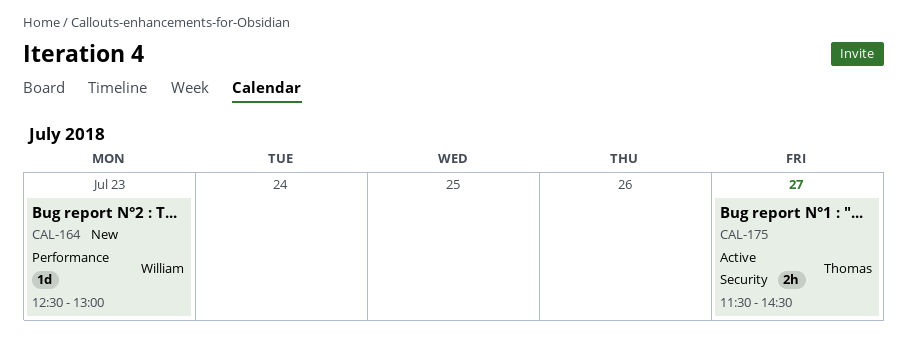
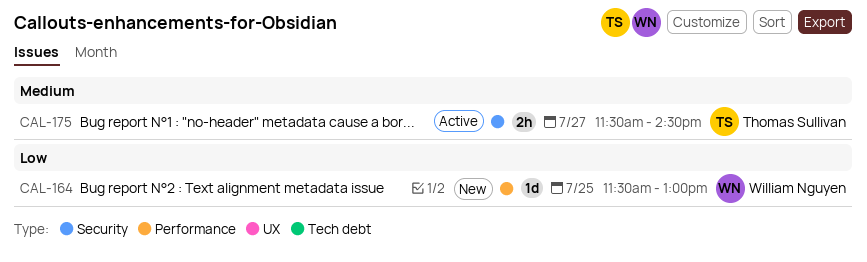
CAL-164, day: Jul 23 -> Jul 25
CAL-164, begins: 12:30 -> 11:30

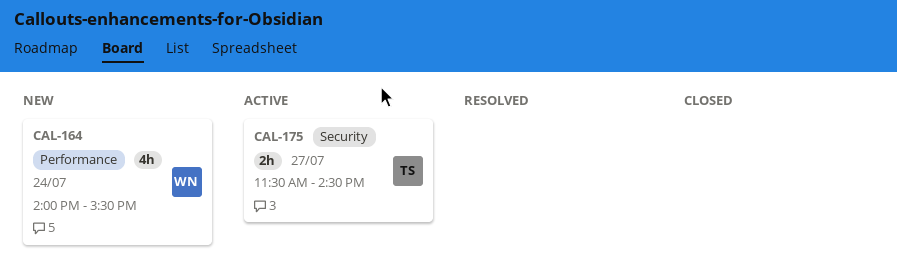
CAL-164, estimate: 1d -> 4h
CAL-164, day: Jul 25 -> Jul 24
CAL-164, begins: 11:30 -> 14:00
CAL-164, ends: 13:00 -> 15:30

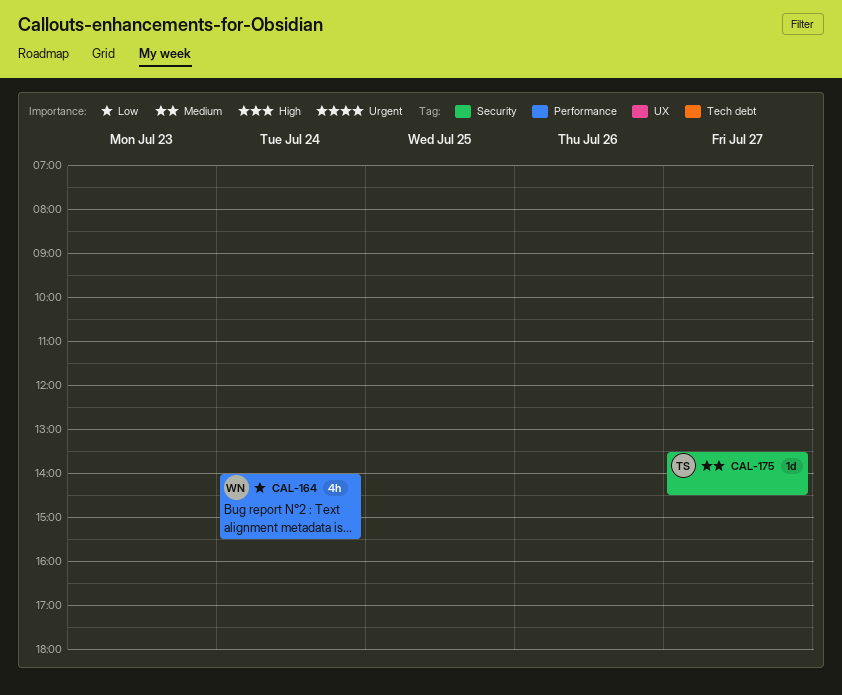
CAL-175, estimate: 2h -> 1d
CAL-175, begins: 11:30 -> 13:30

